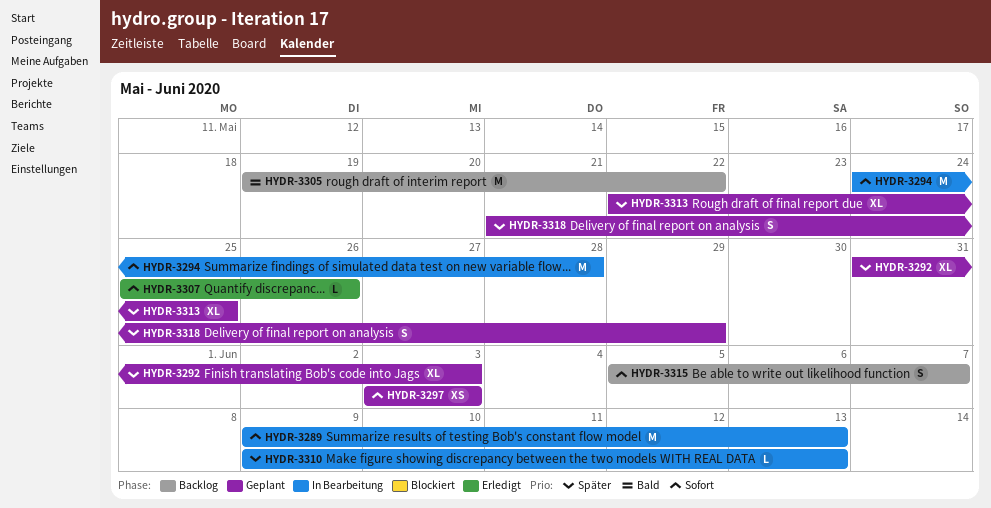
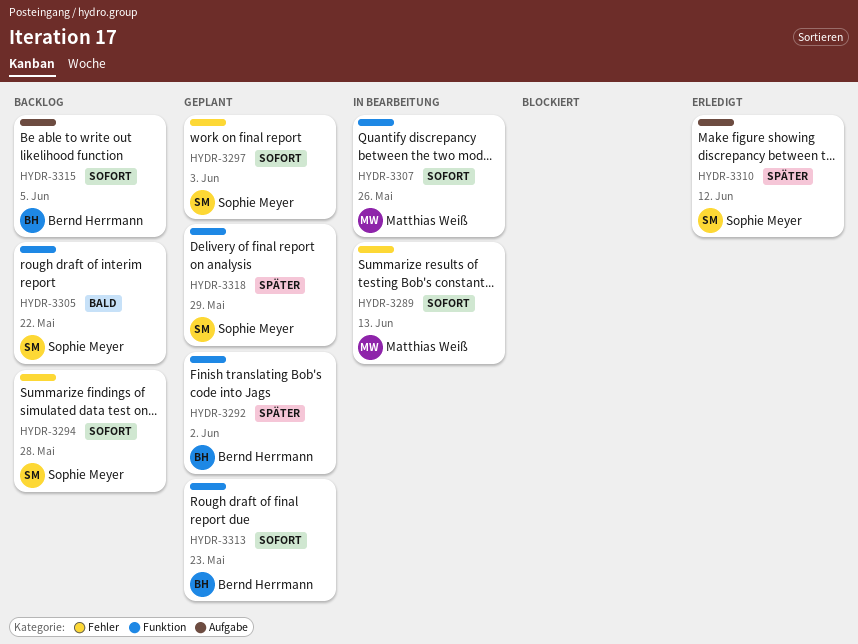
HYDR-3292, due: Jun 3 -> Jun 2
HYDR-3294, status: In Bearbeitung -> Backlog
HYDR-3307, status: Erledigt -> In Bearbeitung
HYDR-3310, status: In Bearbeitung -> Erledigt
HYDR-3310, due: Jun 13 -> Jun 12
HYDR-3313, priority: Später -> Sofort
HYDR-3313, due: May 25 -> May 23
HYDR-3315, due: Jun 7 -> Jun 5

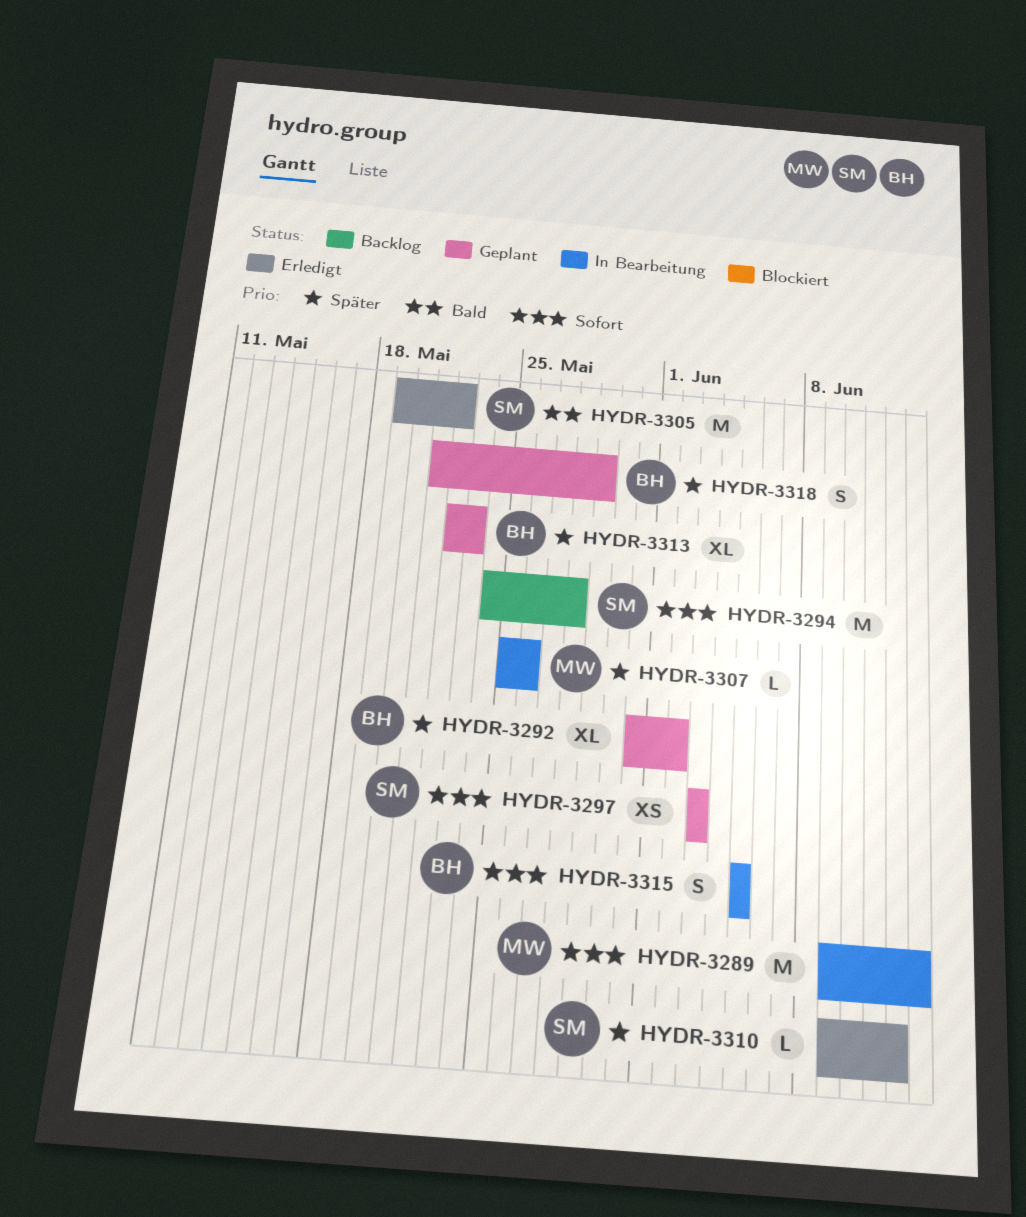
HYDR-3305, status: Backlog -> Erledigt
HYDR-3307, priority: Sofort -> Später
HYDR-3313, priority: Sofort -> Später
HYDR-3315, status: Backlog -> In Bearbeitung
HYDR-3318, owner: Sophie Meyer -> Bernd Herrmann

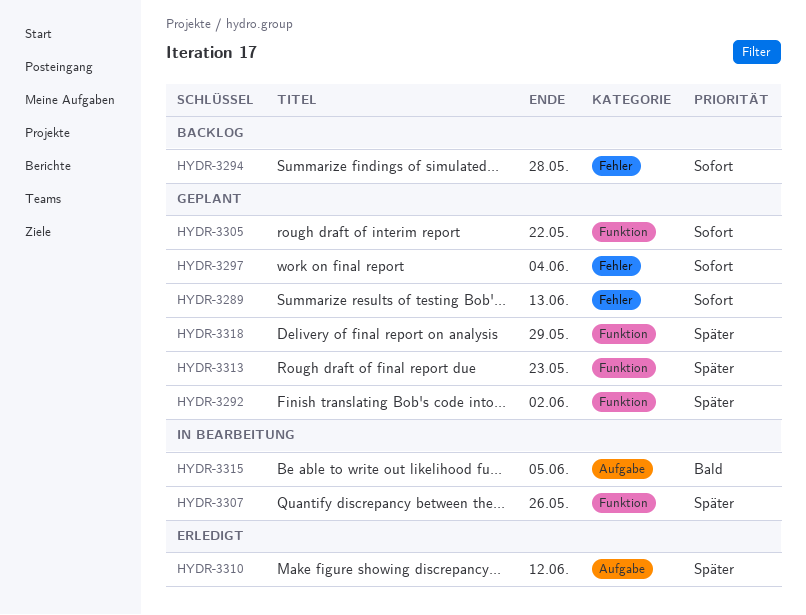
HYDR-3289, status: In Bearbeitung -> Geplant
HYDR-3297, due: Jun 3 -> Jun 4
HYDR-3305, status: Erledigt -> Geplant
HYDR-3305, priority: Bald -> Sofort
HYDR-3315, priority: Sofort -> Bald

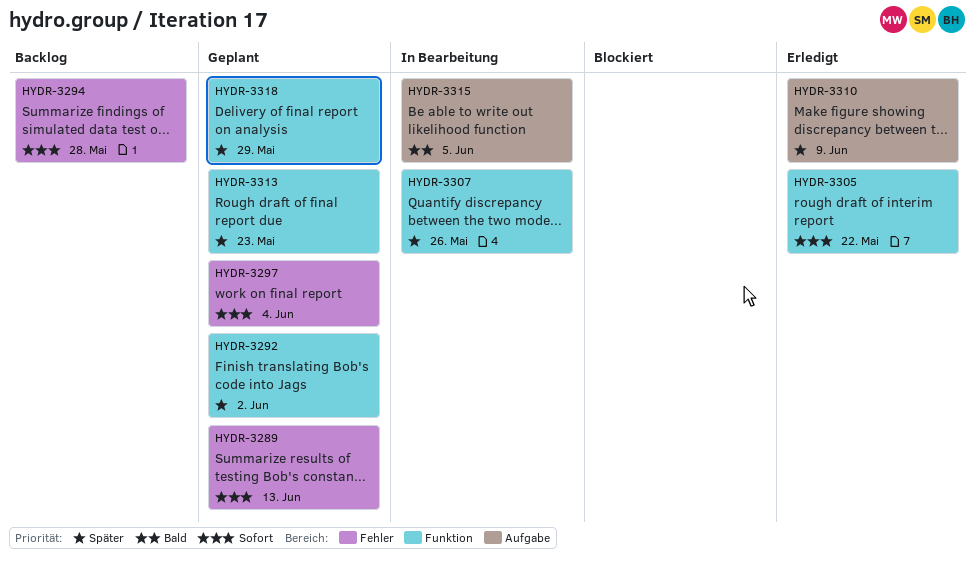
HYDR-3305, status: Geplant -> Erledigt
HYDR-3310, due: Jun 12 -> Jun 9

